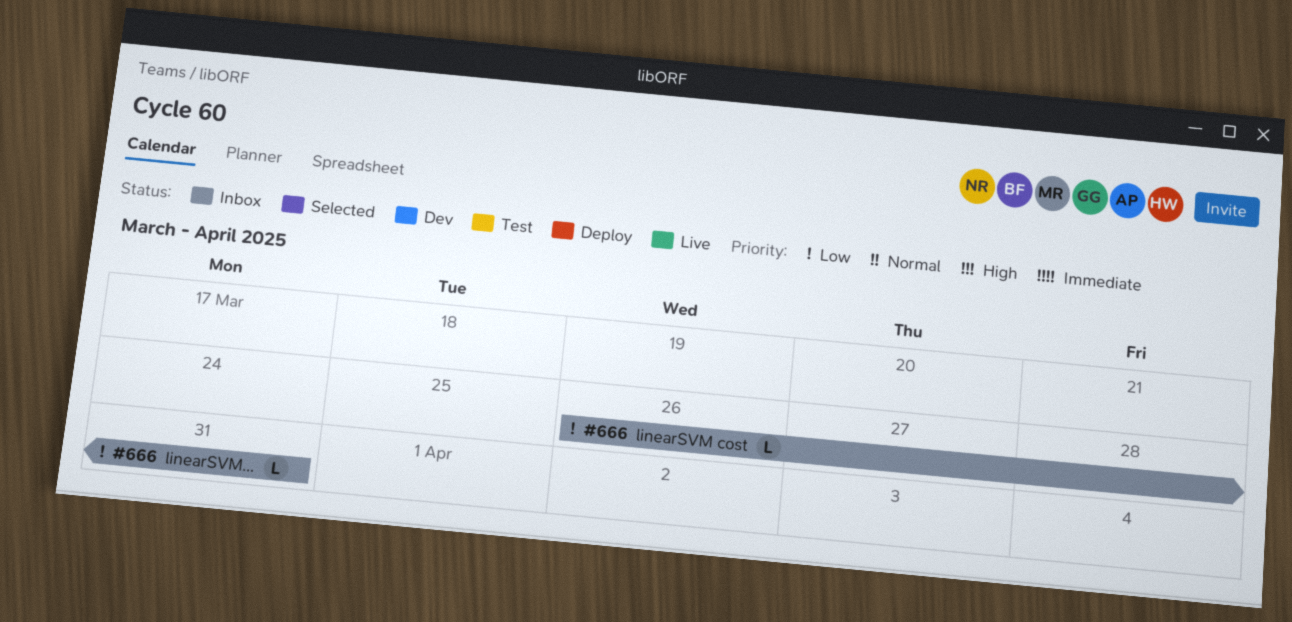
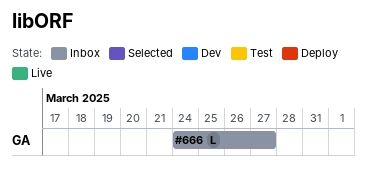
#666, start: Mar 26 -> Mar 24
#666, due: Mar 31 -> Mar 27

